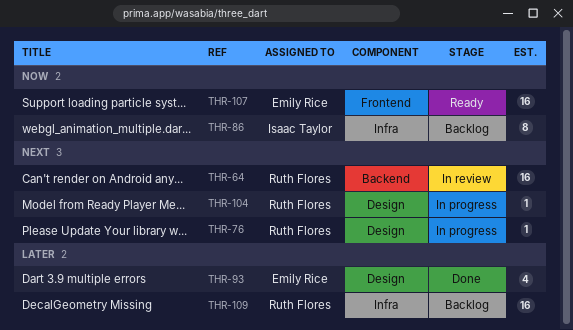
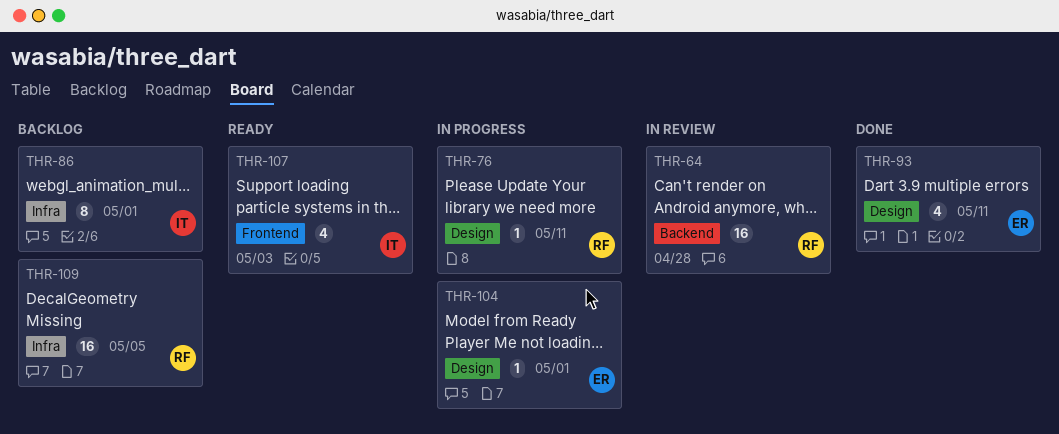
THR-104, owner: Ruth Flores -> Emily Rice
THR-107, owner: Emily Rice -> Isaac Taylor
THR-107, estimate: 16 -> 4

